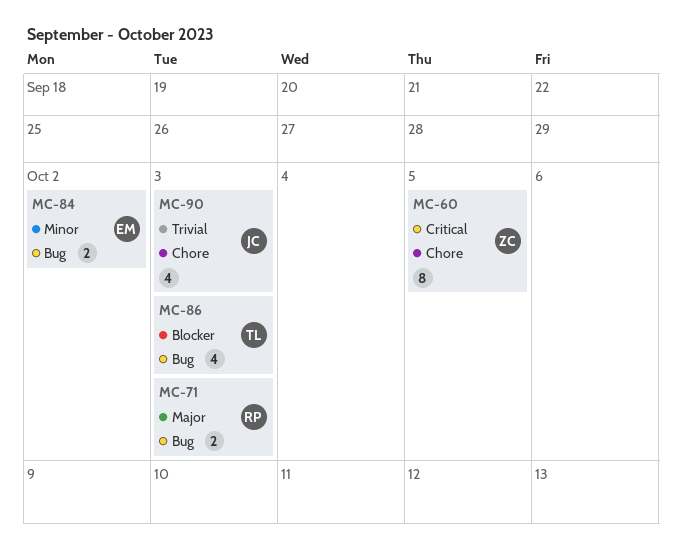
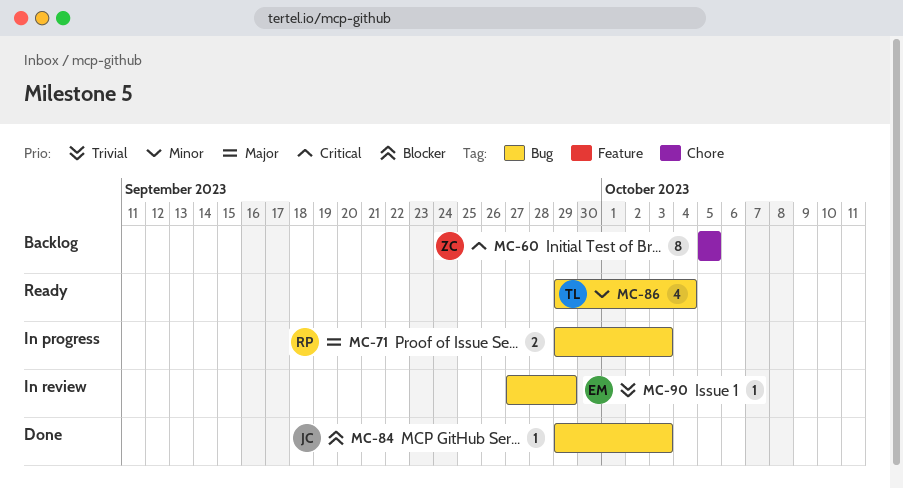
MC-84, owner: EM -> JC
MC-84, priority: Minor -> Blocker
MC-84, estimate: 2 -> 1
MC-84, due: Oct 2 -> Oct 3
MC-86, priority: Blocker -> Minor
MC-86, due: Oct 3 -> Oct 4
MC-90, owner: JC -> EM
MC-90, label: Chore -> Bug
MC-90, estimate: 4 -> 1
MC-90, due: Oct 3 -> Sep 29

